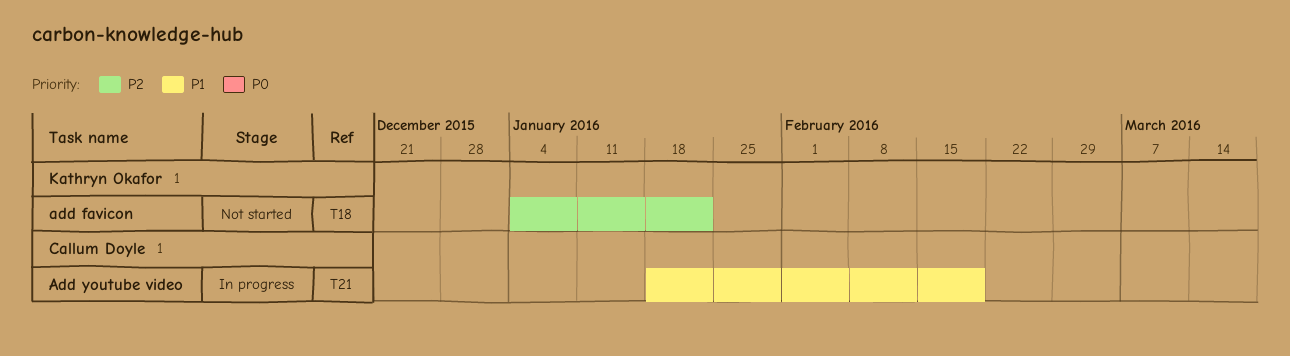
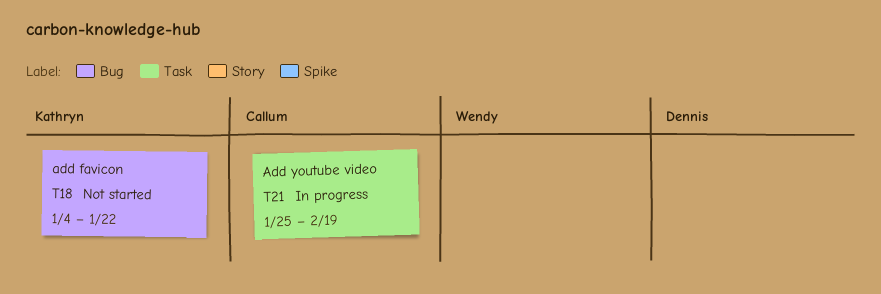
T21, start: Jan 18 -> Jan 25

